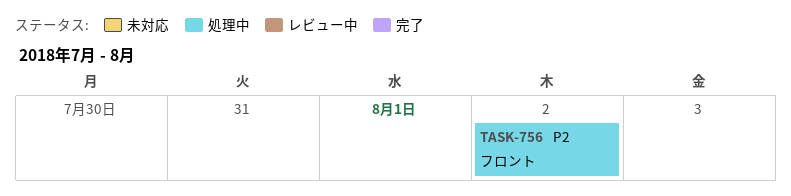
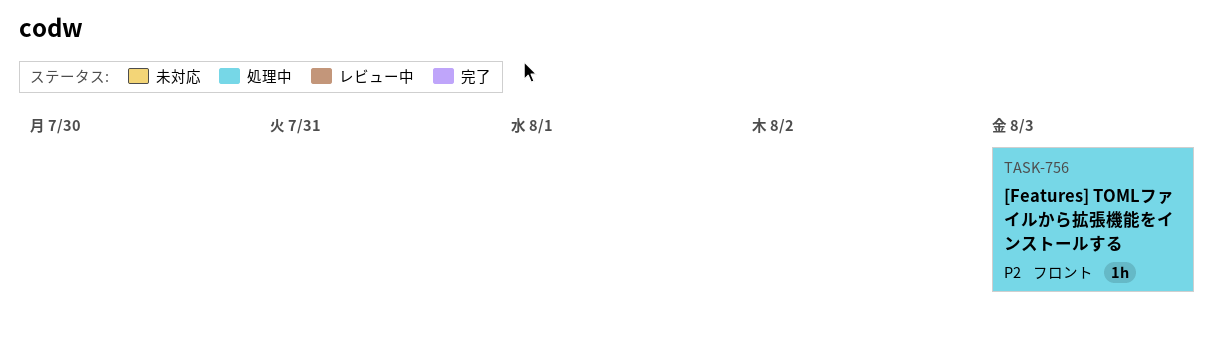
TASK-756, due: Aug 2 -> Aug 3

